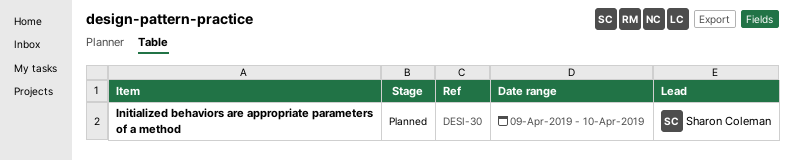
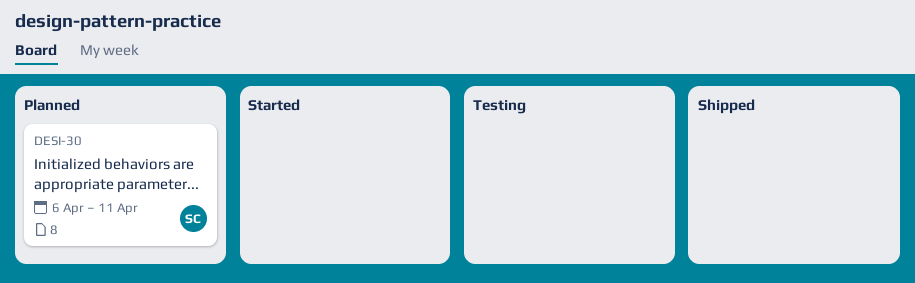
DESI-30, start: Apr 9 -> Apr 6
DESI-30, due: Apr 10 -> Apr 11

